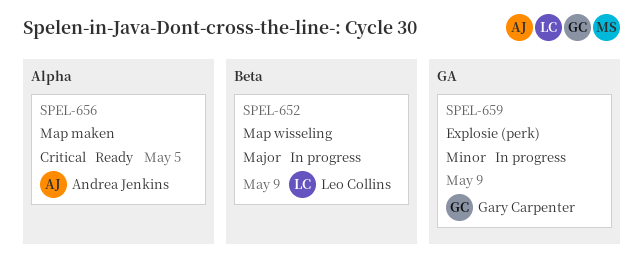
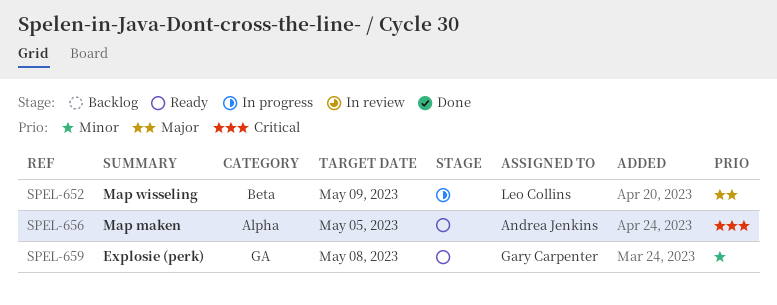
SPEL-659, status: In progress -> Ready
SPEL-659, due: May 9 -> May 8

